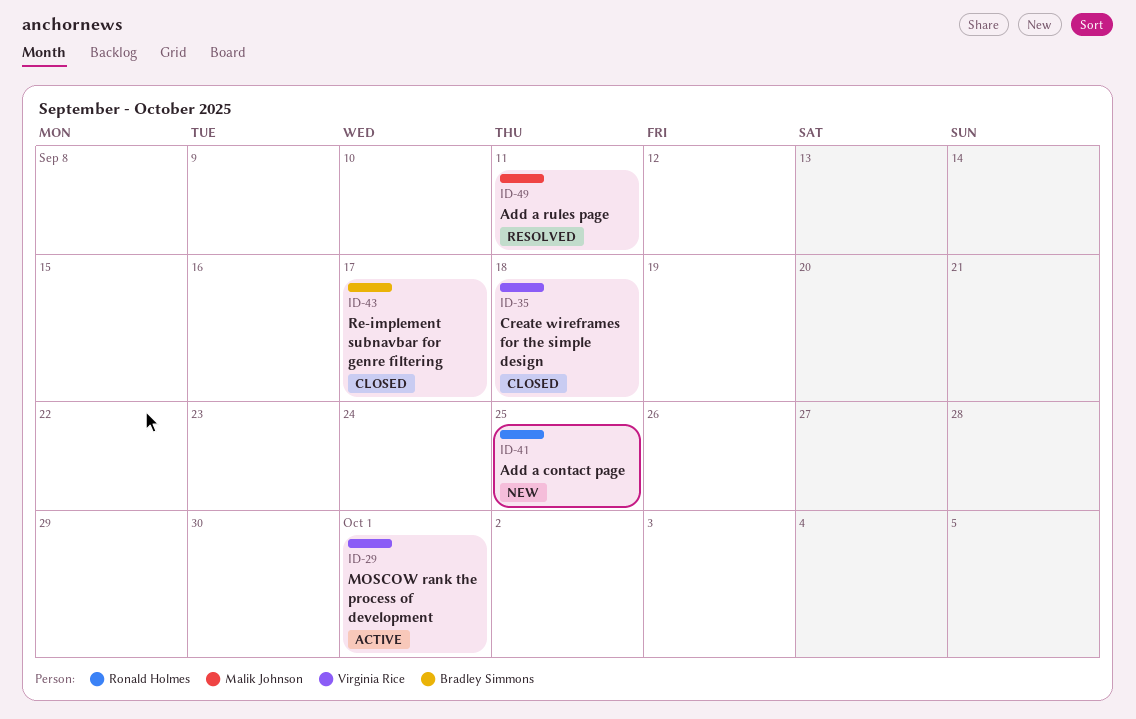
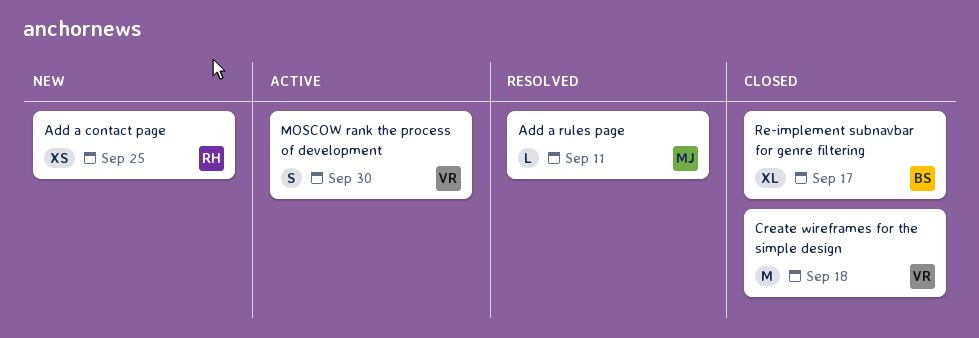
MOSCOW rank the process of development, due: Oct 1 -> Sep 30

